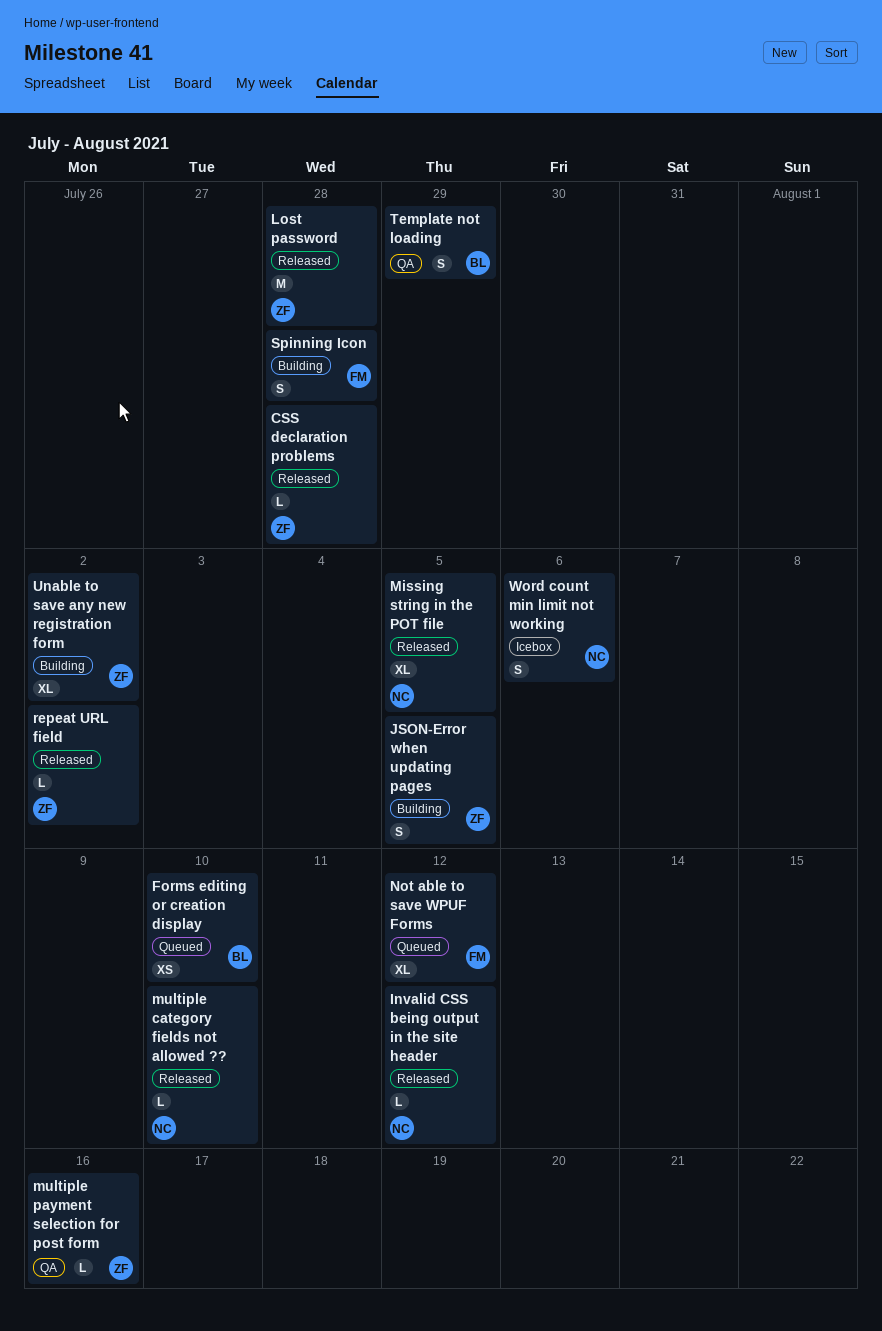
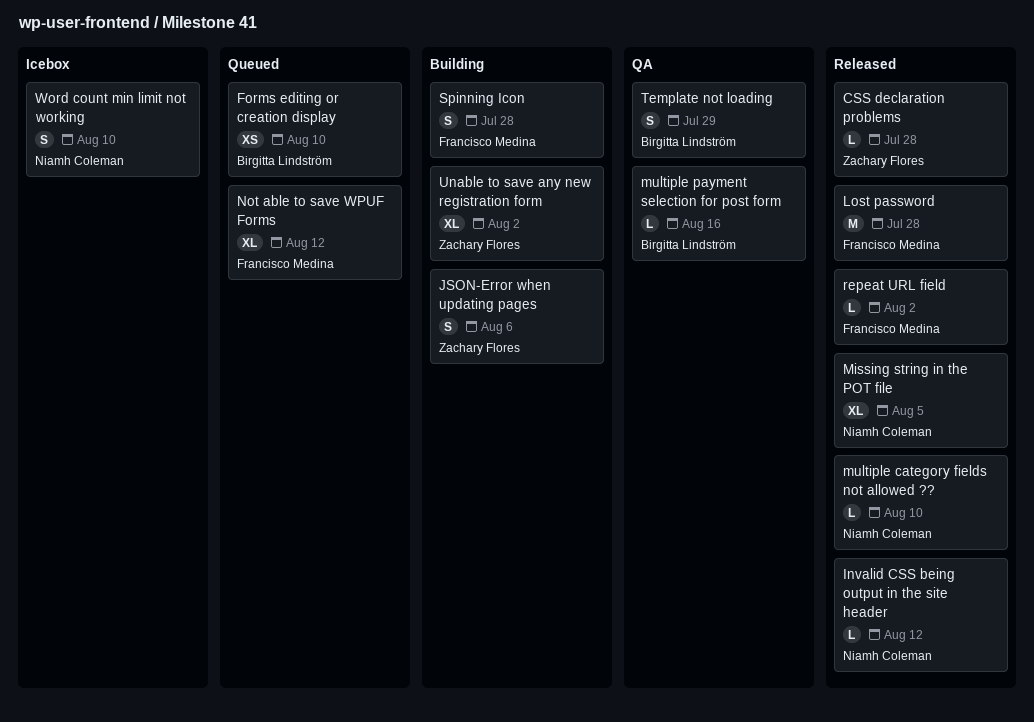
JSON-Error when updating pages, due: Aug 5 -> Aug 6
Lost password, owner: Zachary Flores -> Francisco Medina
multiple payment selection for post form, owner: Zachary Flores -> Birgitta Lindström
repeat URL field, owner: Zachary Flores -> Francisco Medina
Word count min limit not working, due: Aug 6 -> Aug 10

